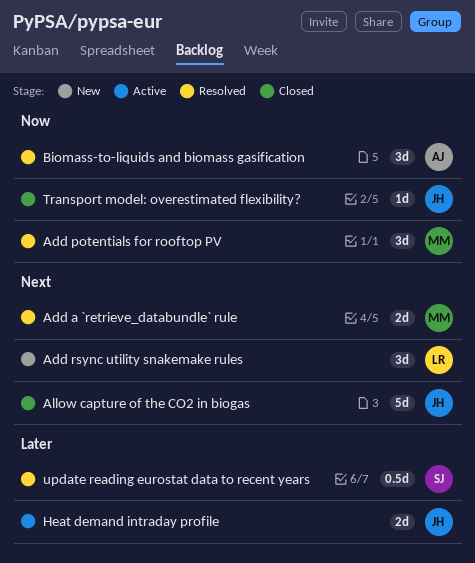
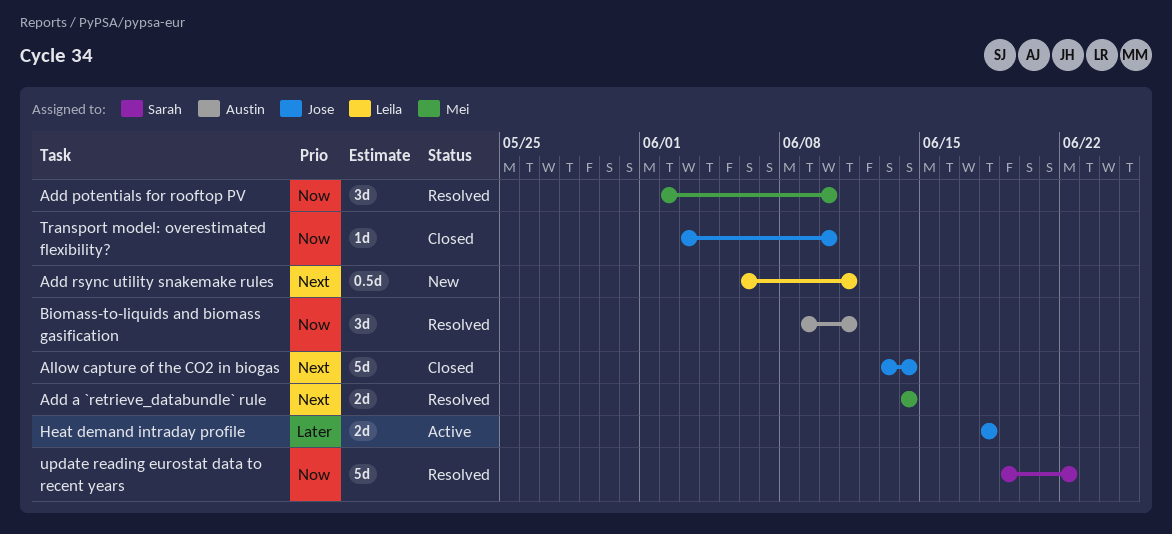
Add rsync utility snakemake rules, estimate: 3d -> 0.5d
update reading eurostat data to recent years, priority: Later -> Now
update reading eurostat data to recent years, estimate: 0.5d -> 5d

